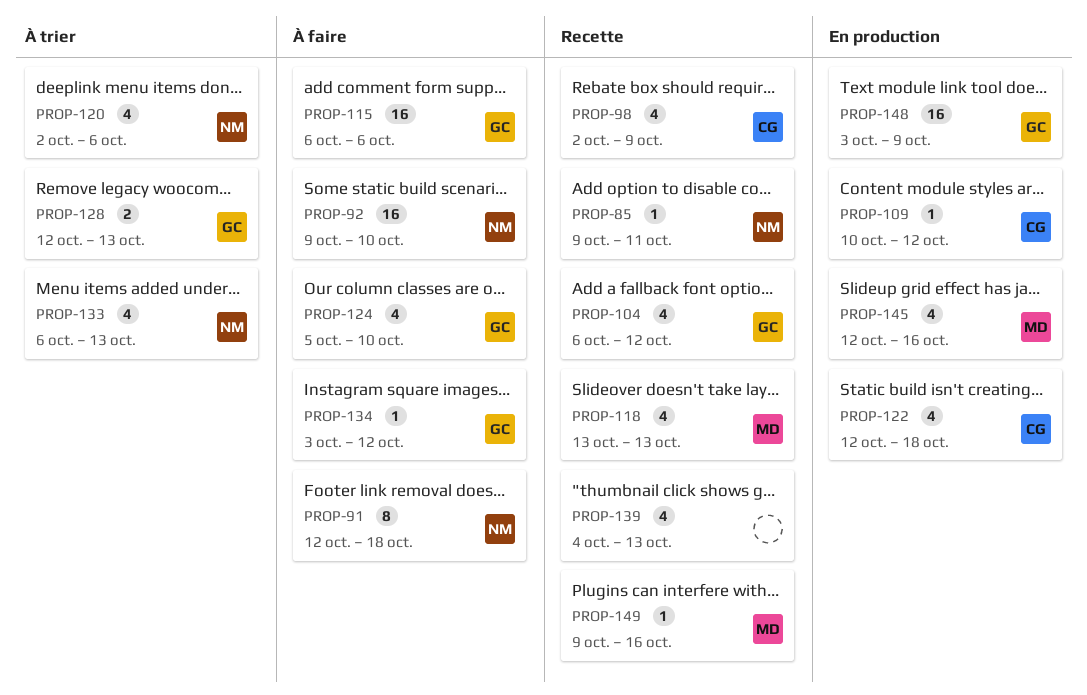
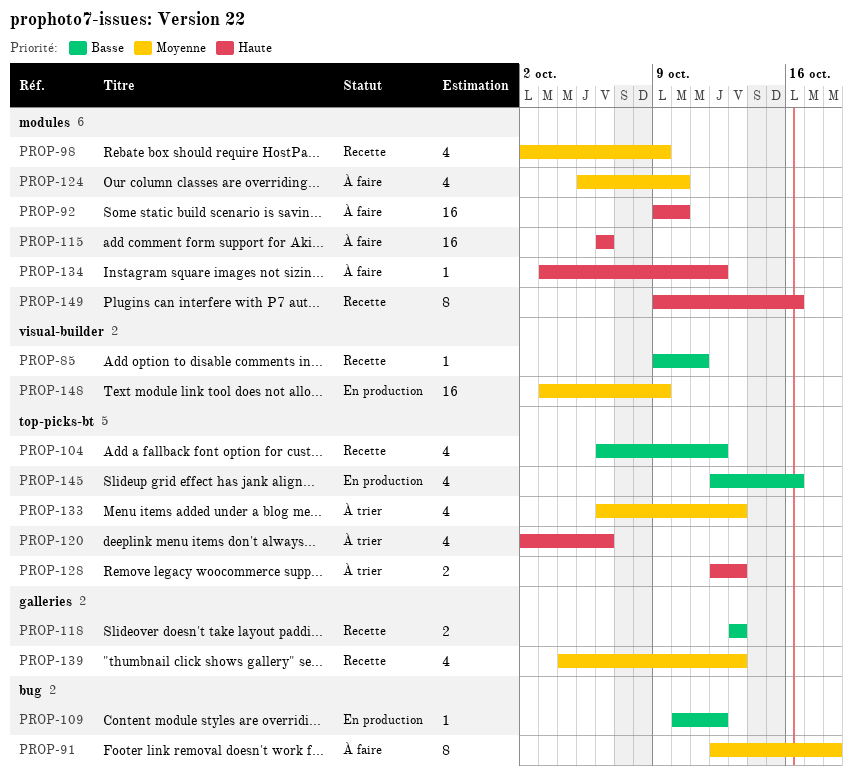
PROP-118, estimate: 4 -> 2
PROP-122: present -> none
PROP-149, estimate: 1 -> 8

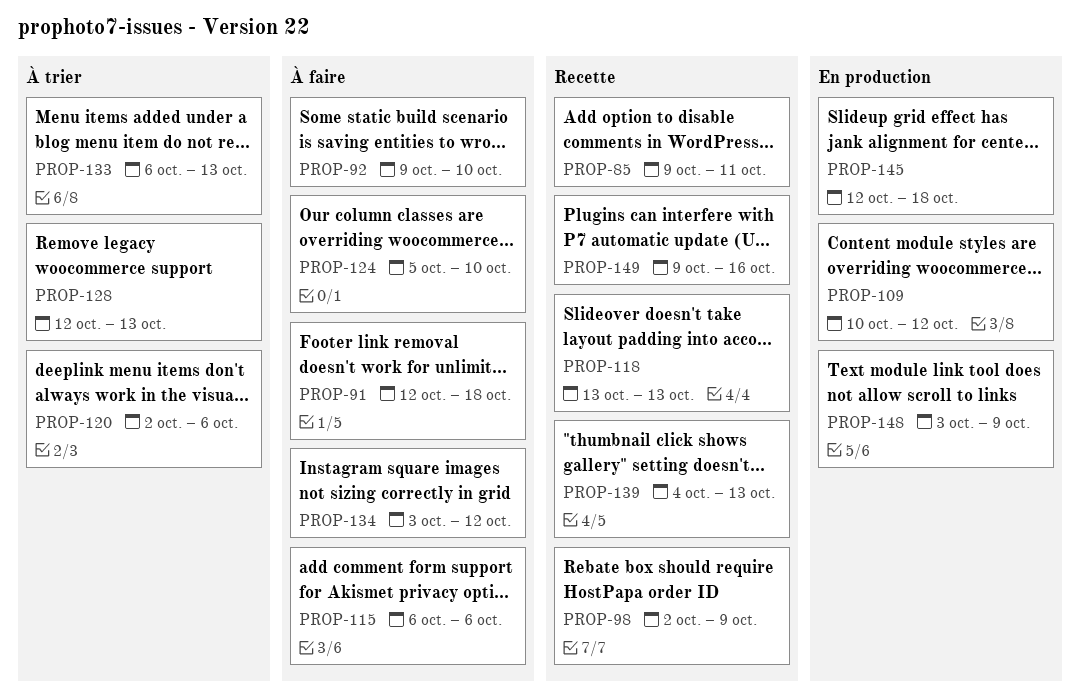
PROP-104: present -> none
PROP-145, due: Oct 16 -> Oct 18

